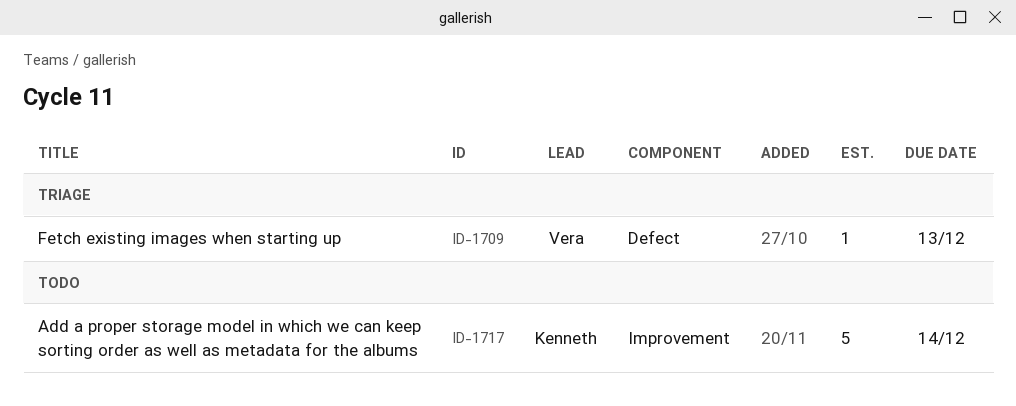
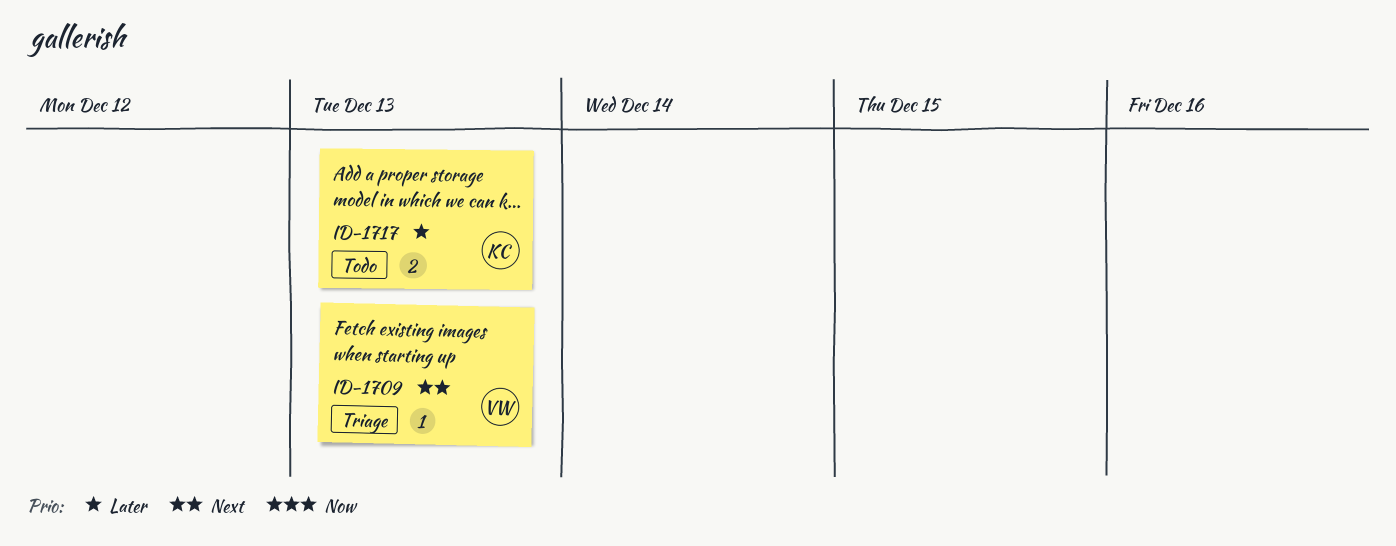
ID-1717, estimate: 5 -> 2
ID-1717, due: Dec 14 -> Dec 13

